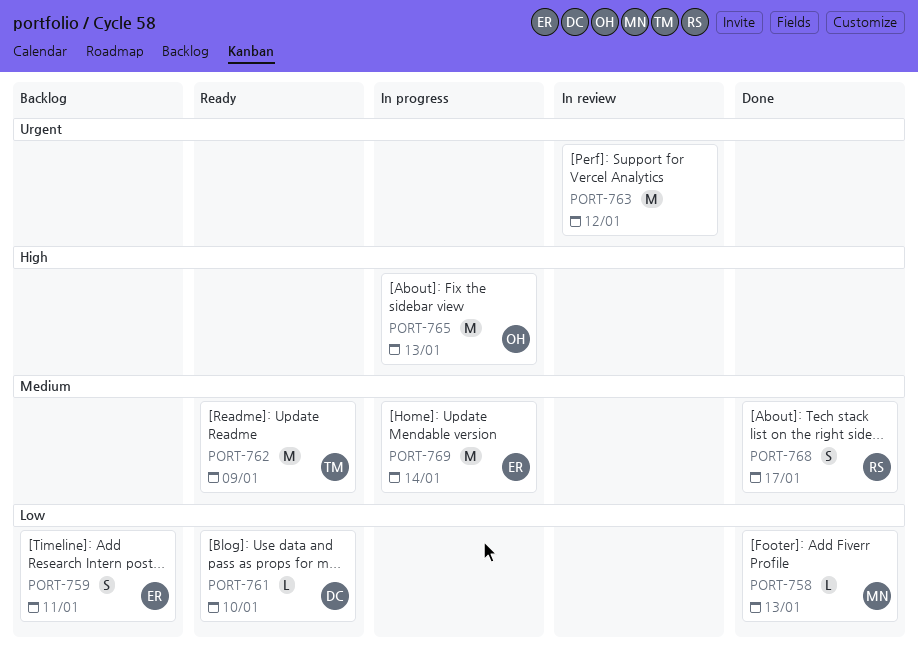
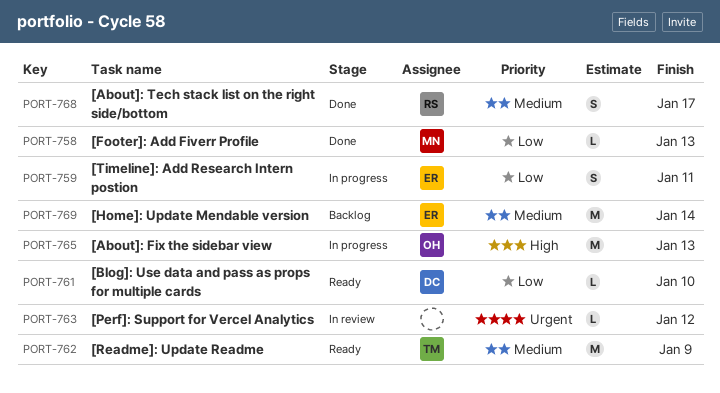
PORT-759, status: Backlog -> In progress
PORT-763, estimate: M -> L
PORT-769, status: In progress -> Backlog

